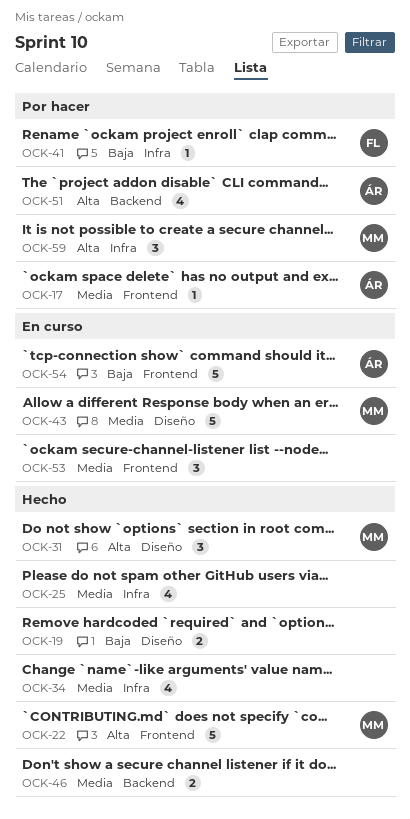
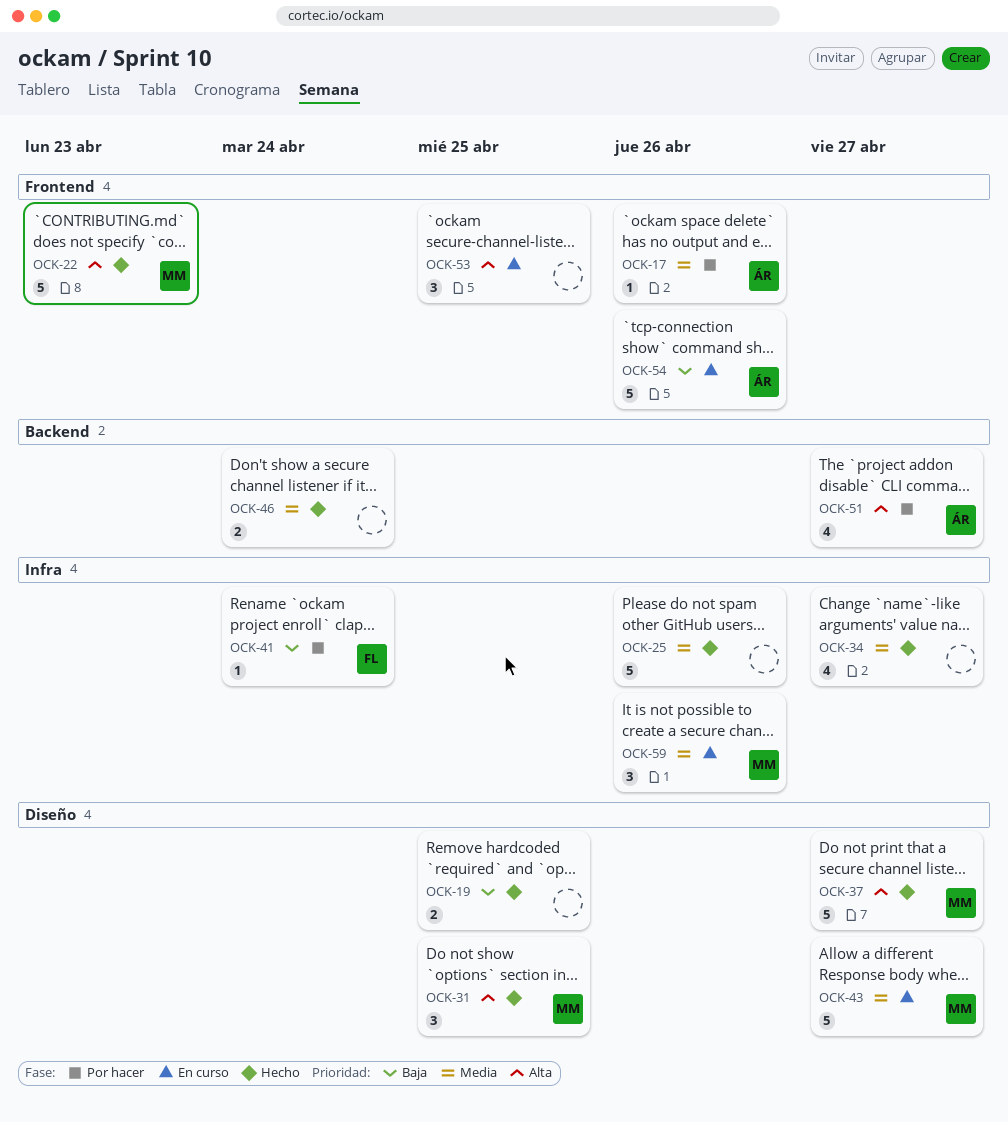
OCK-25, estimate: 4 -> 5
OCK-37: none -> present
OCK-53, priority: Media -> Alta
OCK-59, status: Por hacer -> En curso
OCK-59, priority: Alta -> Media

